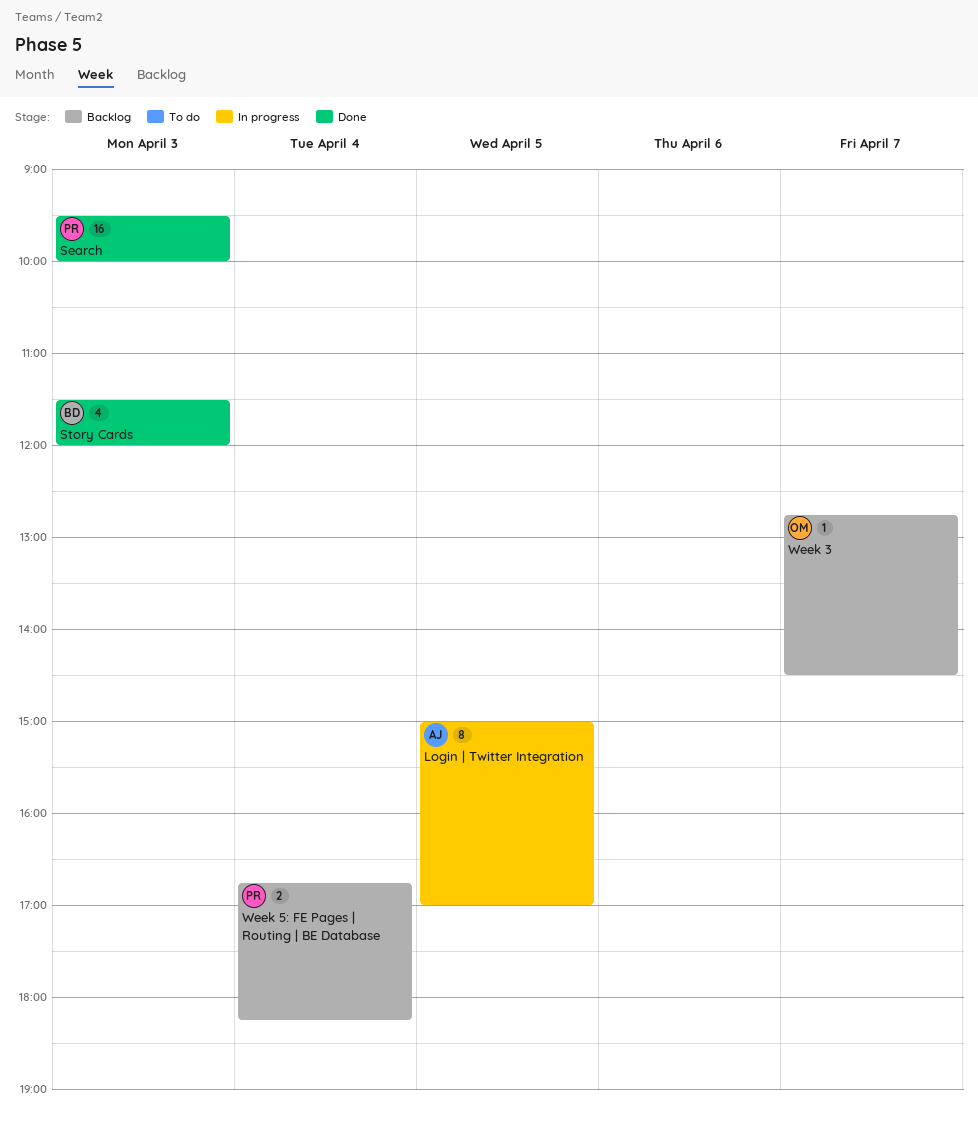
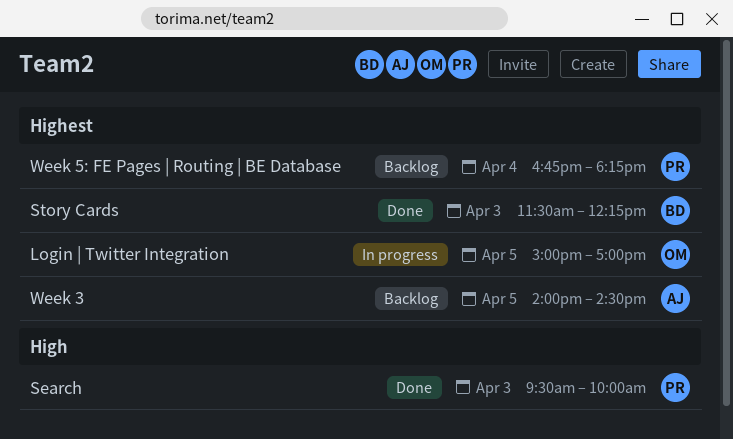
Login | Twitter Integration, owner: AJ -> OM
Story Cards, ends: 12:00 -> 12:15
Week 3, owner: OM -> AJ
Week 3, day: Apr 7 -> Apr 5
Week 3, begins: 12:45 -> 14:00

